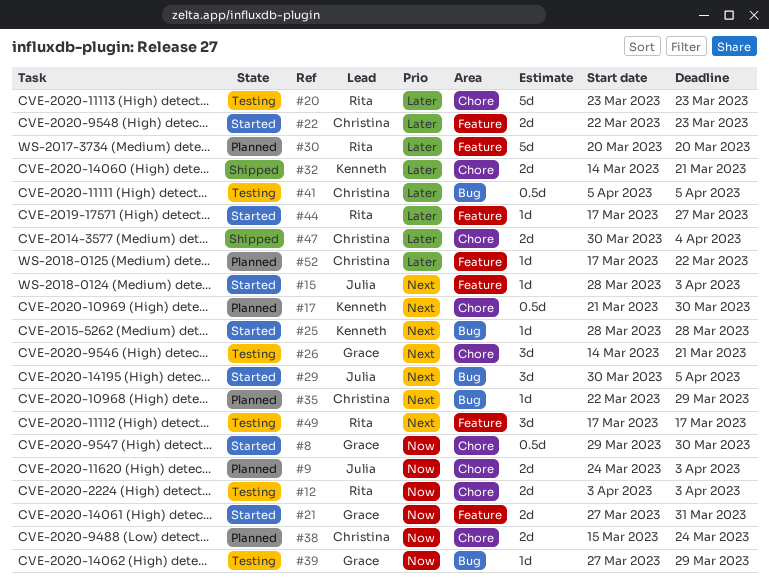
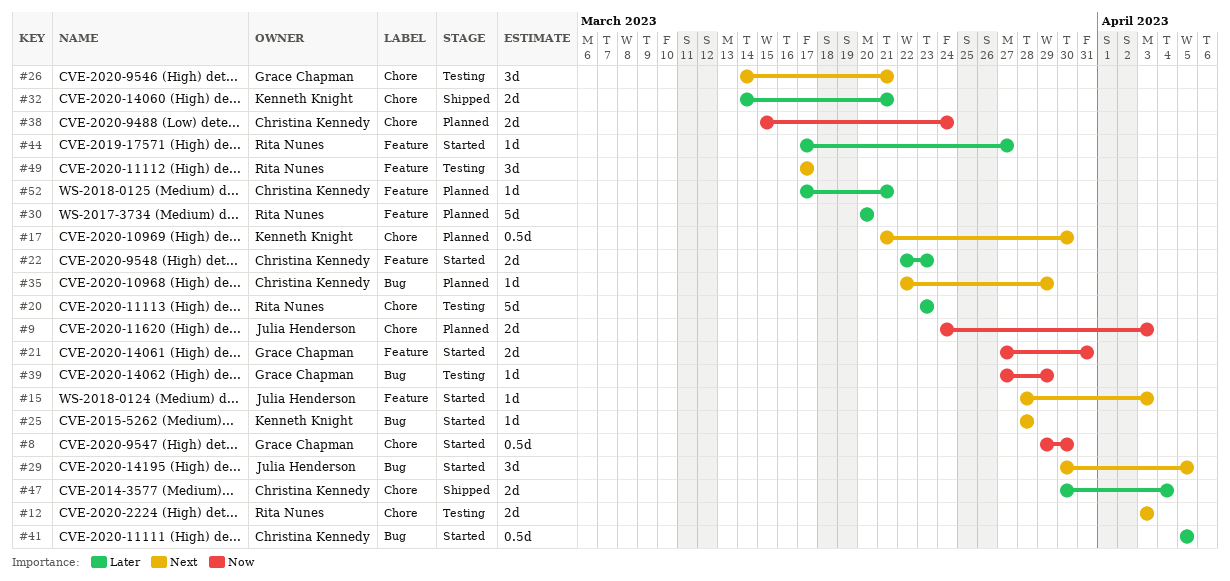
#12, priority: Now -> Next
#41, status: Testing -> Started
#52, due: Mar 22 -> Mar 21

